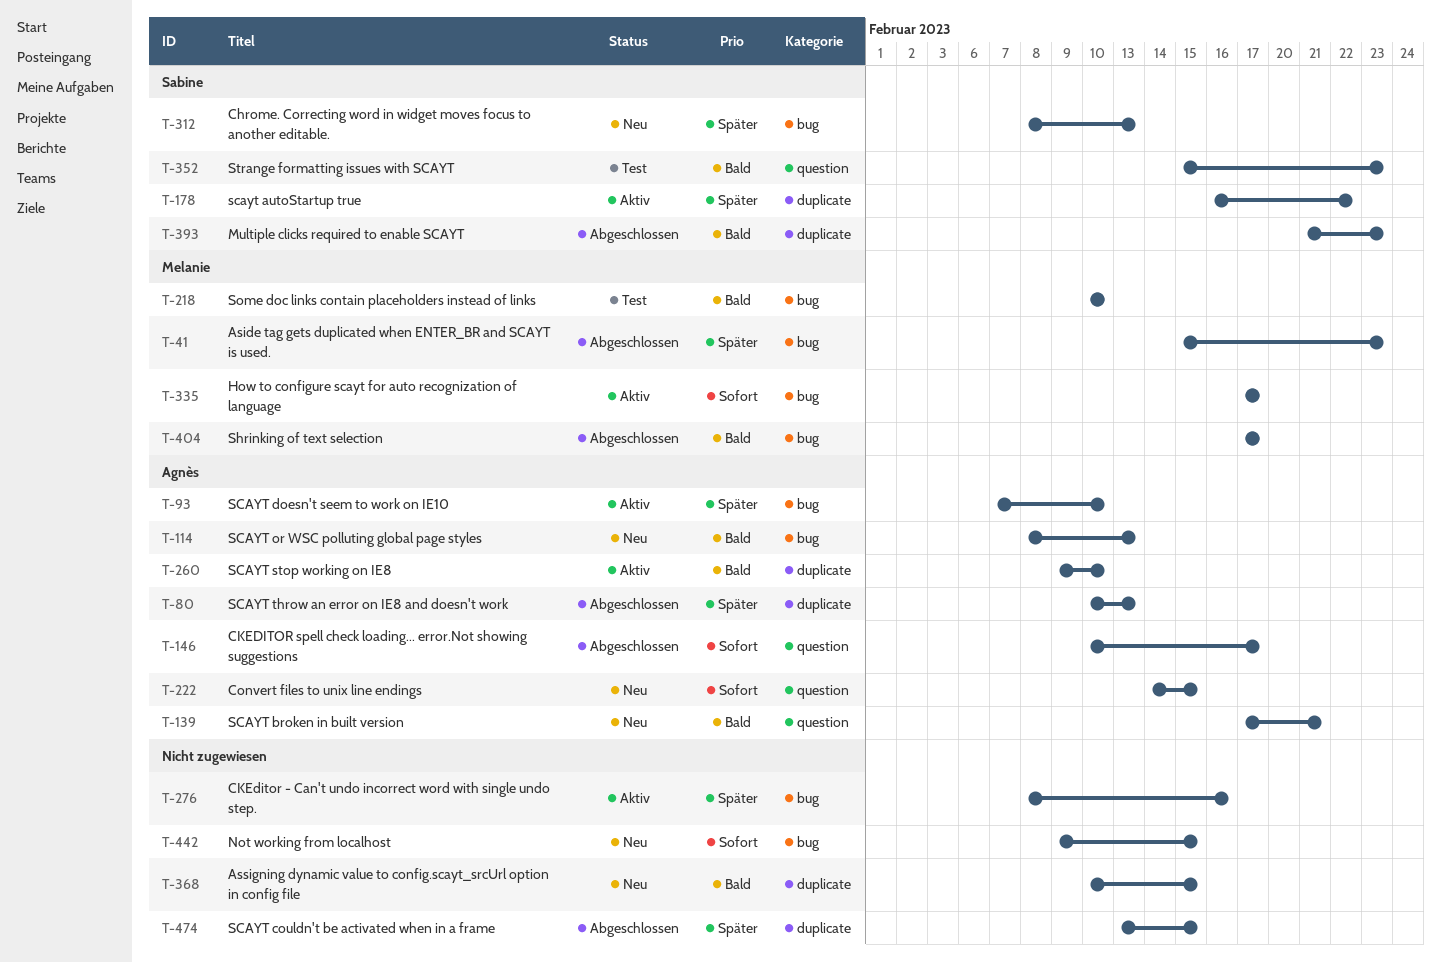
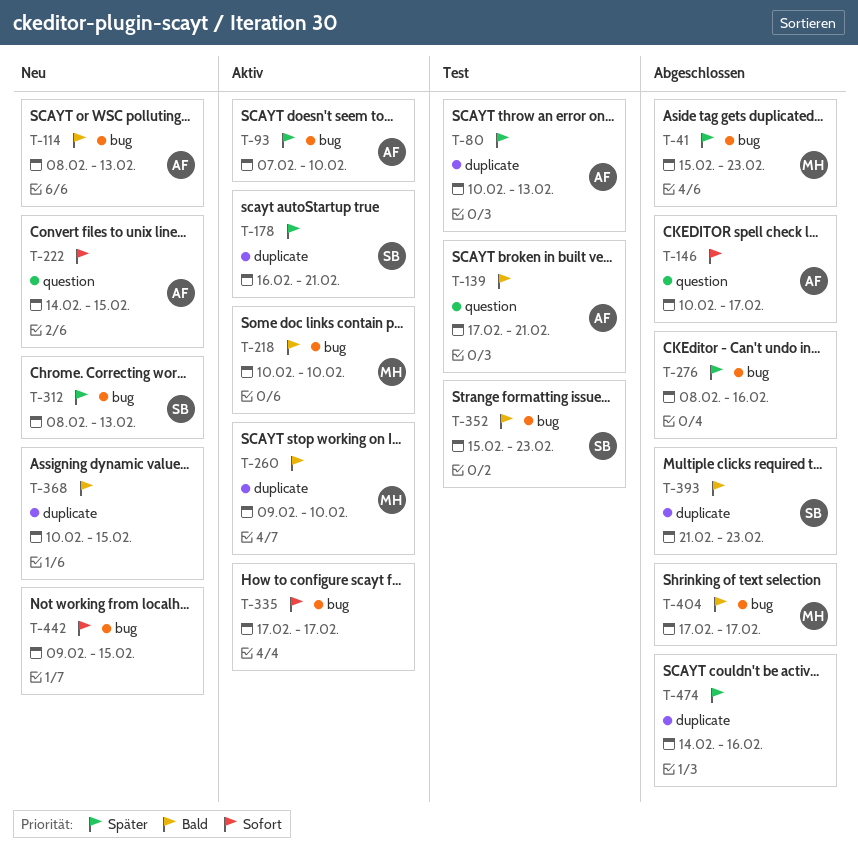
T-80, status: Abgeschlossen -> Test
T-139, status: Neu -> Test
T-178, due: Feb 22 -> Feb 21
T-218, status: Test -> Aktiv
T-260, owner: Agnès -> Melanie
T-276, status: Aktiv -> Abgeschlossen
T-335, owner: Melanie -> none
T-352, label: question -> bug
T-474, start: Feb 13 -> Feb 14
T-474, due: Feb 15 -> Feb 16

